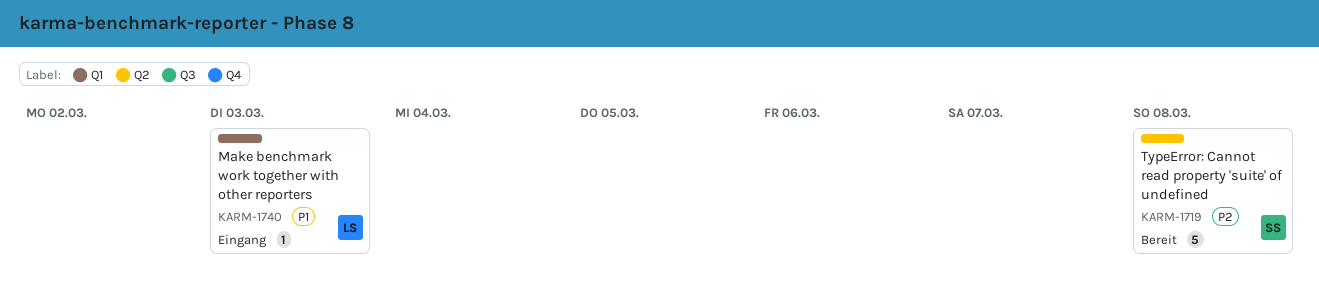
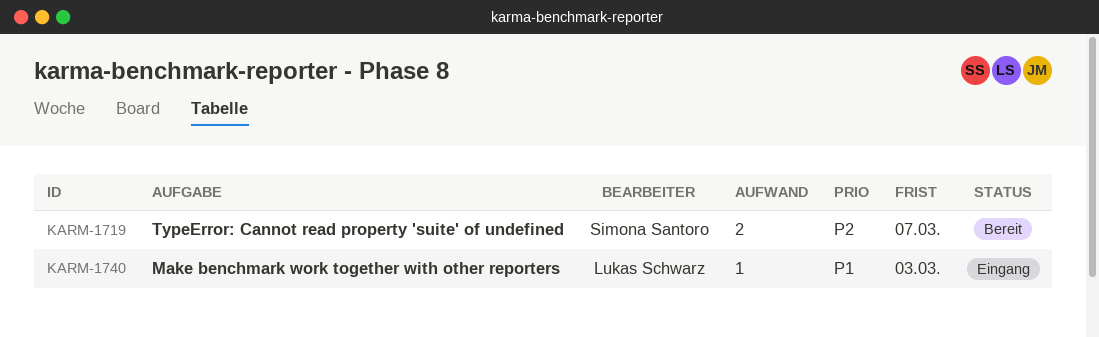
KARM-1719, estimate: 5 -> 2
KARM-1719, due: Mar 8 -> Mar 7

